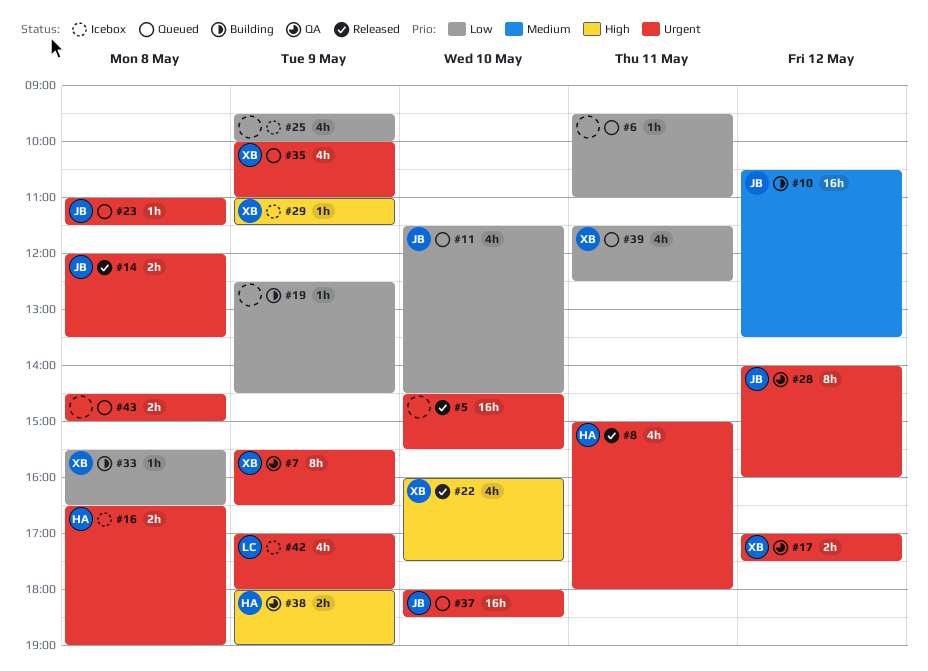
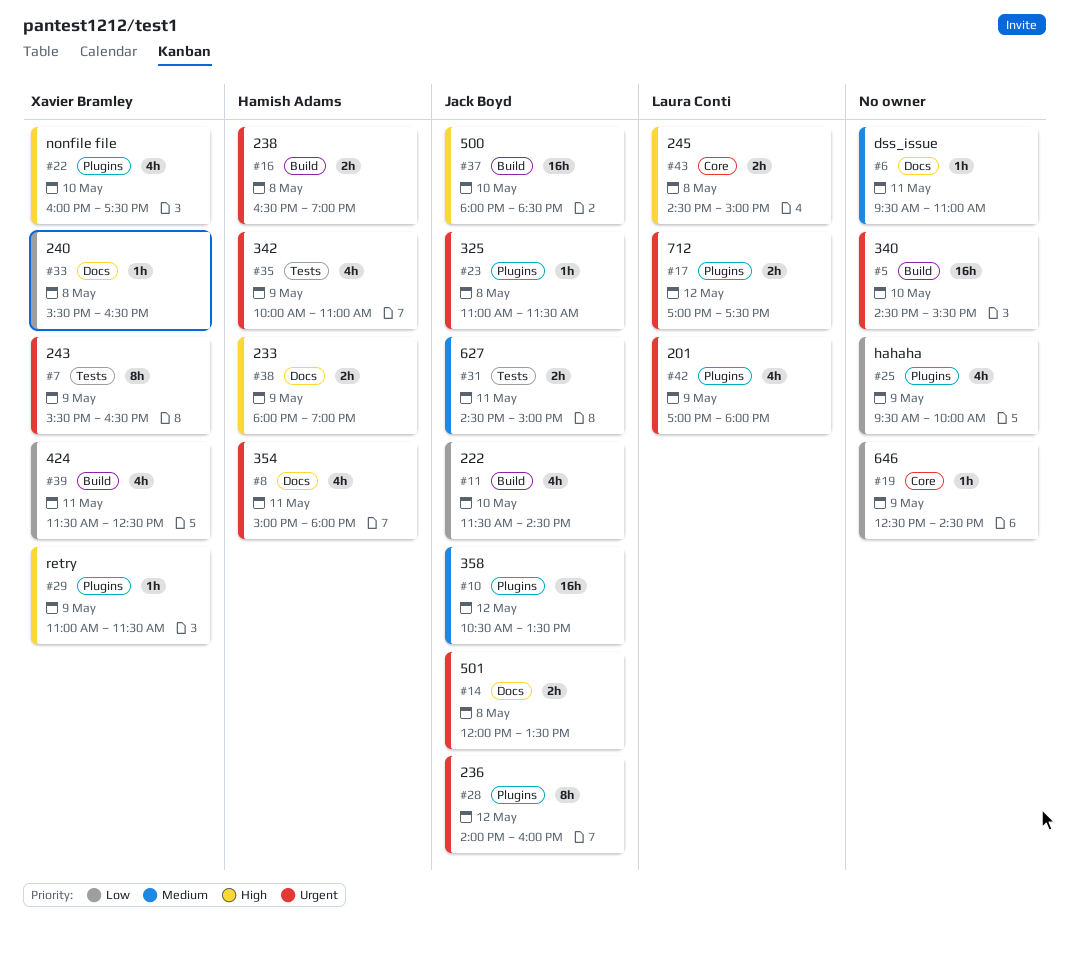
#6, priority: Low -> Medium
#17, owner: Xavier Bramley -> Laura Conti
#31: none -> present
#35, owner: Xavier Bramley -> Hamish Adams
#37, priority: Urgent -> High
#43, owner: none -> Laura Conti
#43, priority: Urgent -> High

